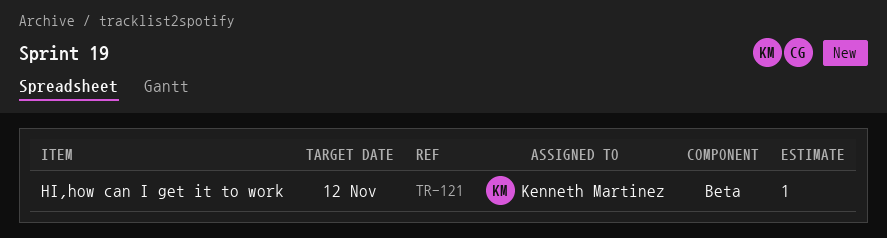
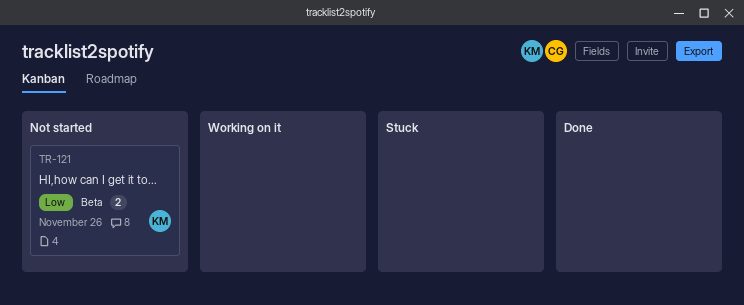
TR-121, estimate: 1 -> 2
TR-121, due: Nov 12 -> Nov 26

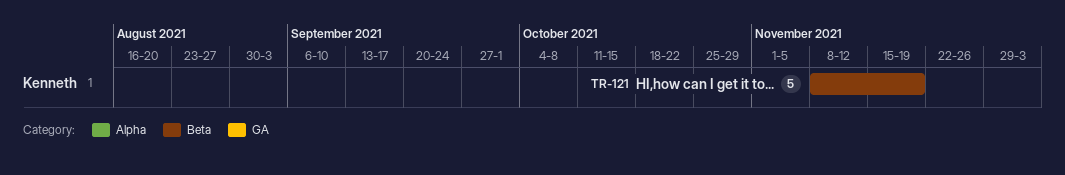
TR-121, estimate: 2 -> 5
TR-121, due: Nov 26 -> Nov 19

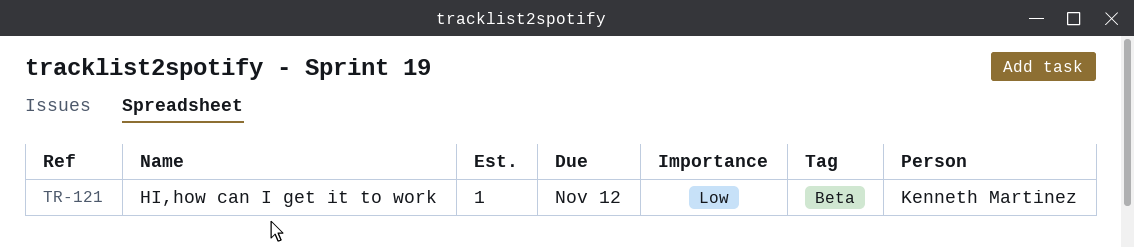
TR-121, estimate: 5 -> 1
TR-121, due: Nov 19 -> Nov 12

